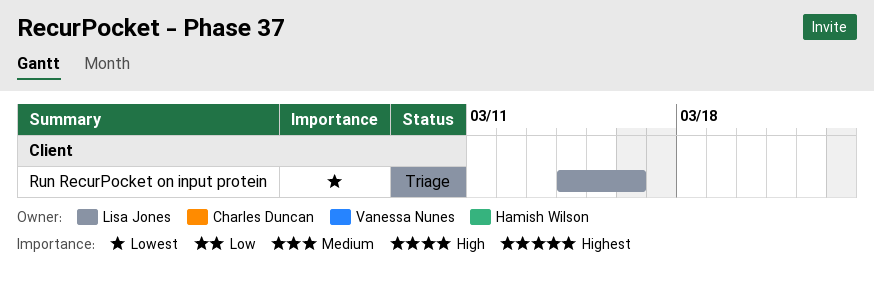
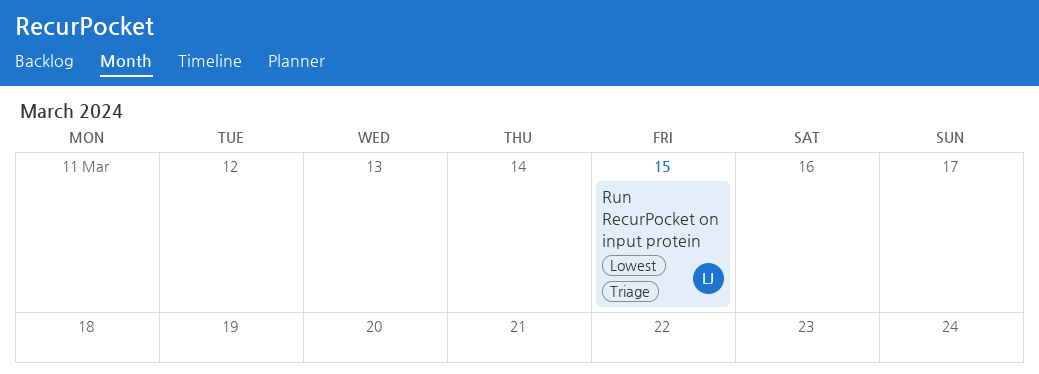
Run RecurPocket on input protein, due: Mar 16 -> Mar 15

